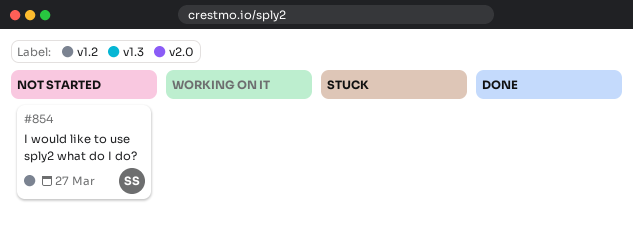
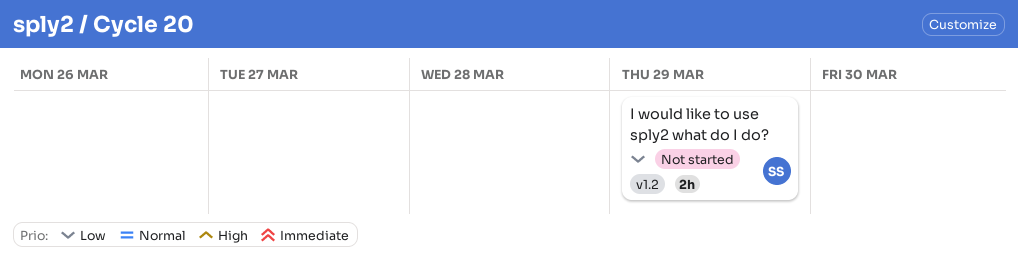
I would like to use sply2 what do I do?, due: Mar 27 -> Mar 29

